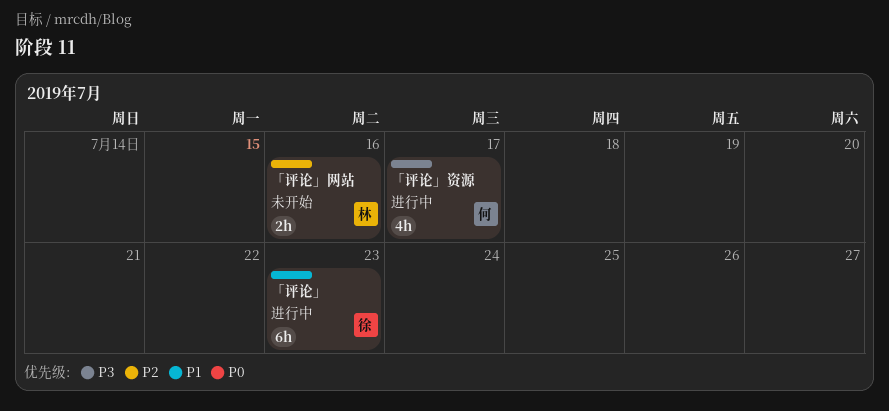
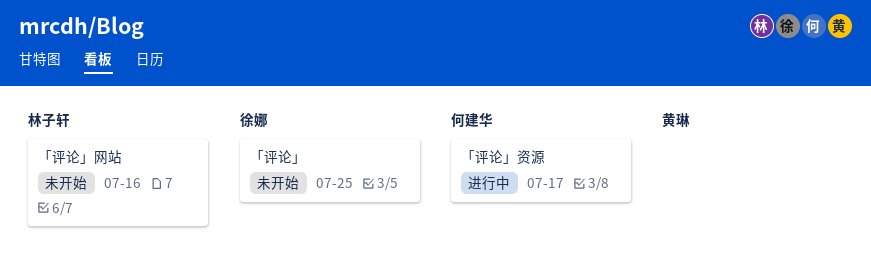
「评论」, status: 进行中 -> 未开始
「评论」, due: Jul 23 -> Jul 25

